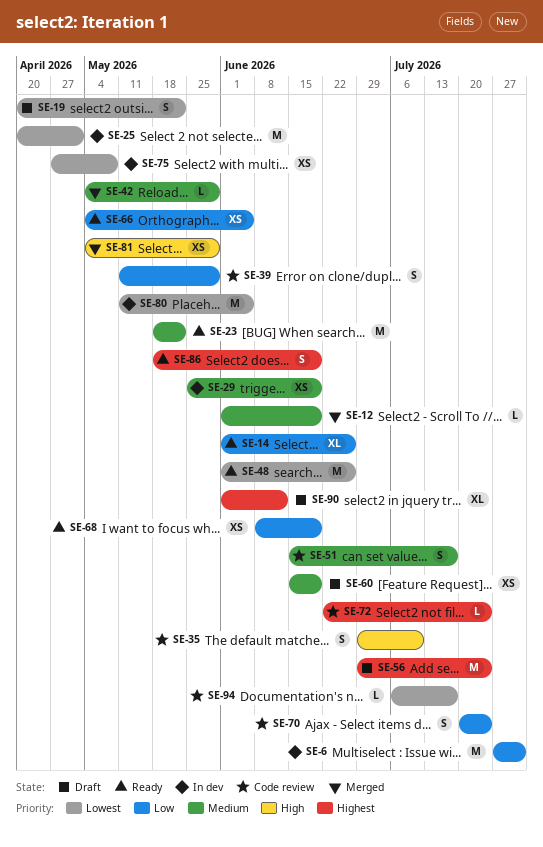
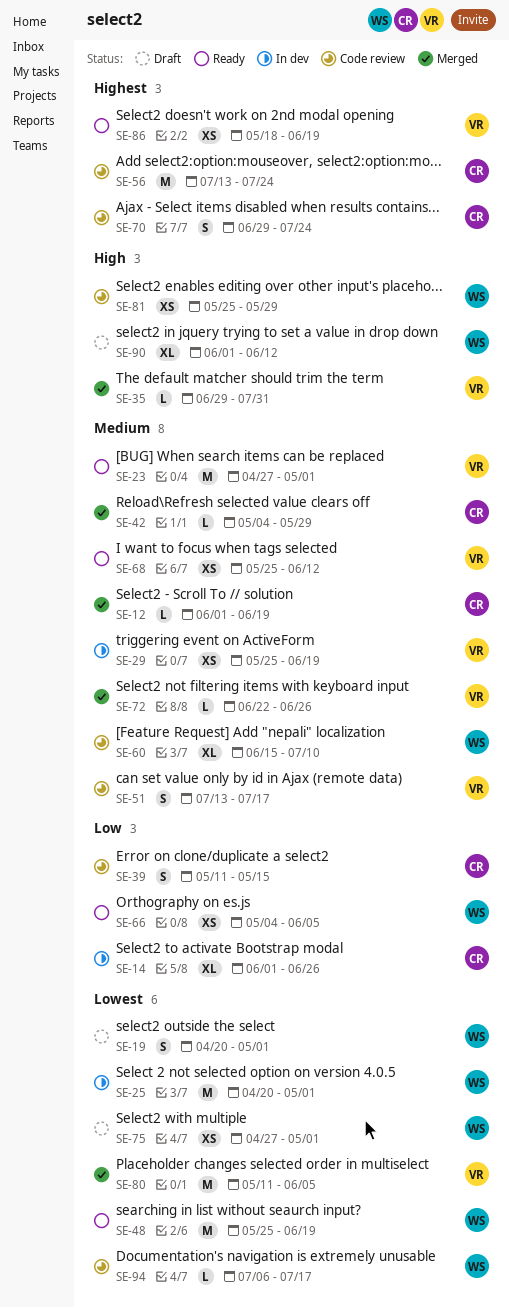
SE-6: present -> none
SE-14, status: Ready -> In dev
SE-19, due: May 22 -> May 1
SE-23, start: May 18 -> Apr 27
SE-23, due: May 22 -> May 1
SE-35, status: Code review -> Merged
SE-35, estimate: S -> L
SE-35, due: Jul 10 -> Jul 31
SE-39, due: May 29 -> May 15
SE-48, start: Jun 1 -> May 25
SE-48, due: Jun 26 -> Jun 19
SE-51, start: Jun 15 -> Jul 13
SE-56, status: Draft -> Code review
SE-56, start: Jun 29 -> Jul 13
SE-60, status: Draft -> Code review
SE-60, estimate: XS -> XL
SE-60, due: Jun 19 -> Jul 10
SE-68, priority: Low -> Medium
SE-68, start: Jun 8 -> May 25
SE-68, due: Jun 19 -> Jun 12
SE-70, priority: Low -> Highest
SE-70, start: Jul 20 -> Jun 29
SE-72, status: Code review -> Merged
SE-72, priority: Highest -> Medium
SE-72, due: Jul 24 -> Jun 26
SE-75, status: In dev -> Draft
SE-75, due: May 8 -> May 1
SE-80, status: In dev -> Merged
SE-81, status: Merged -> Code review
SE-81, start: May 4 -> May 25
SE-86, estimate: S -> XS
SE-90, priority: Highest -> High

